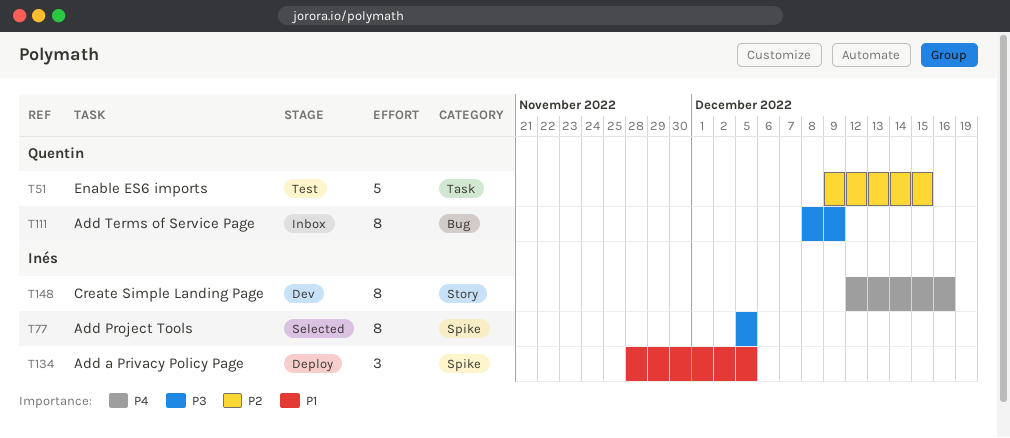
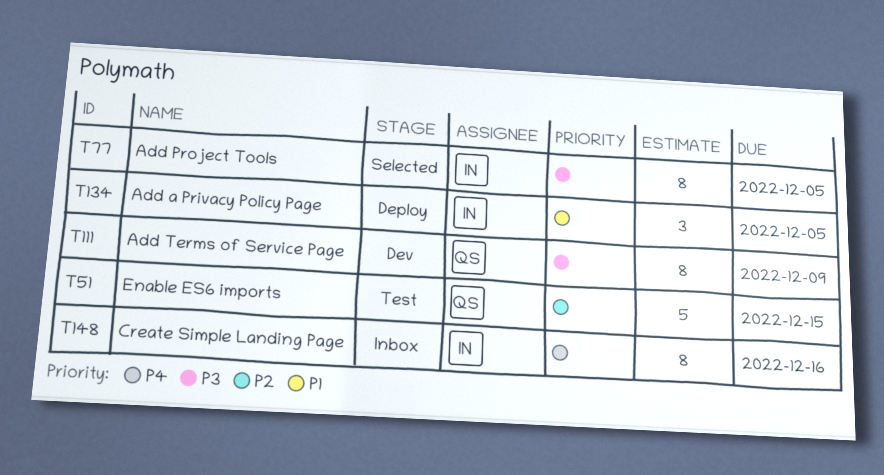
T111, status: Inbox -> Dev
T148, status: Dev -> Inbox

